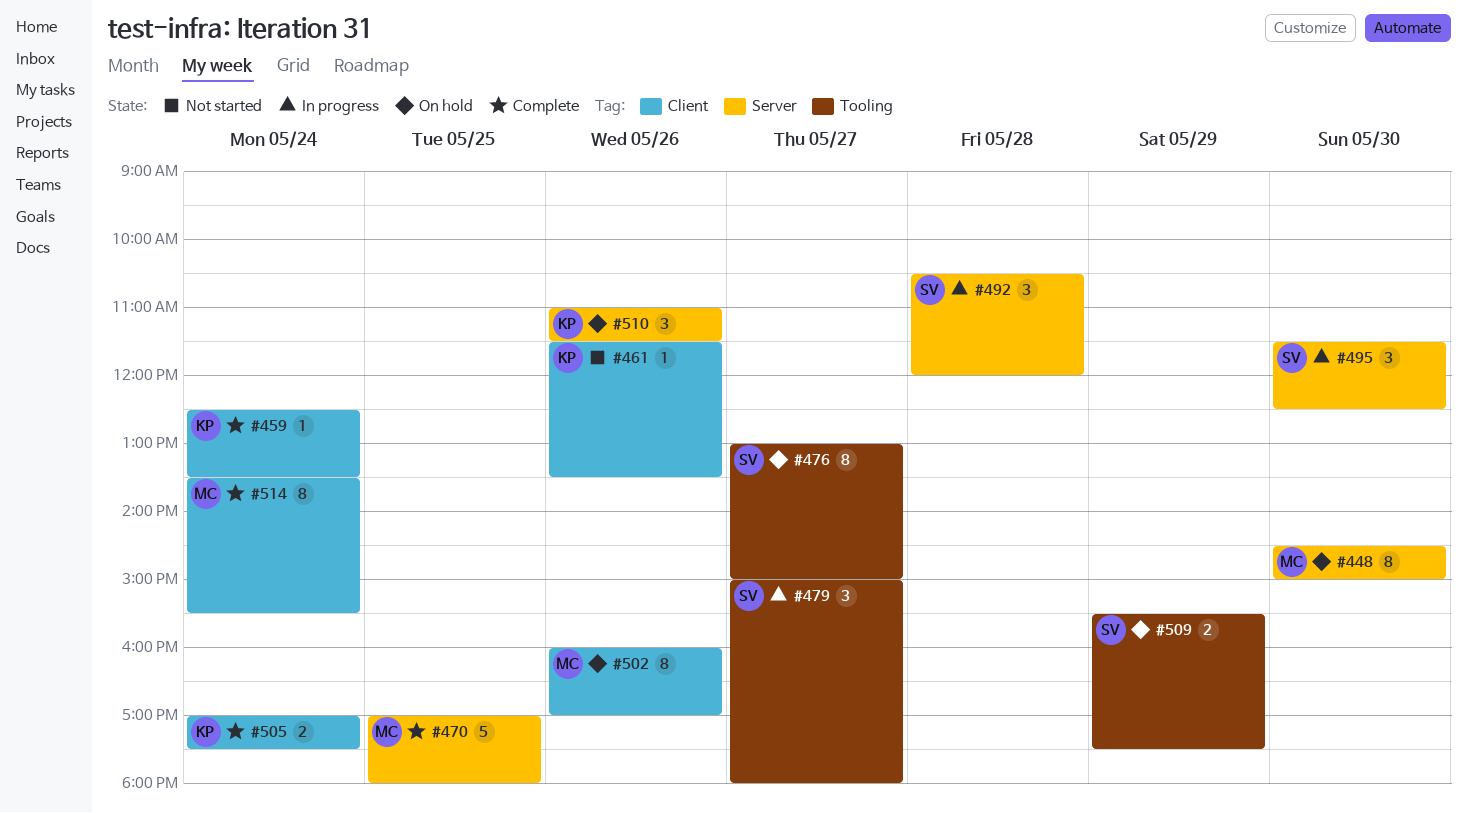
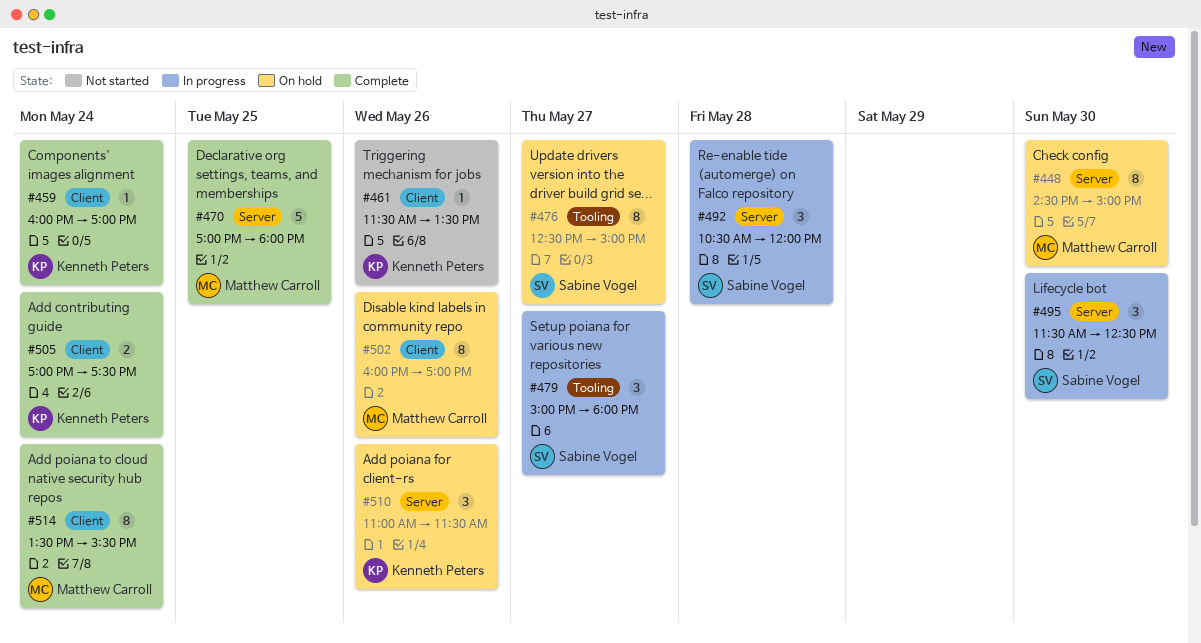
#459, begins: 12:30 -> 16:00
#459, ends: 13:30 -> 17:00
#476, begins: 13:00 -> 12:30
#509: present -> none

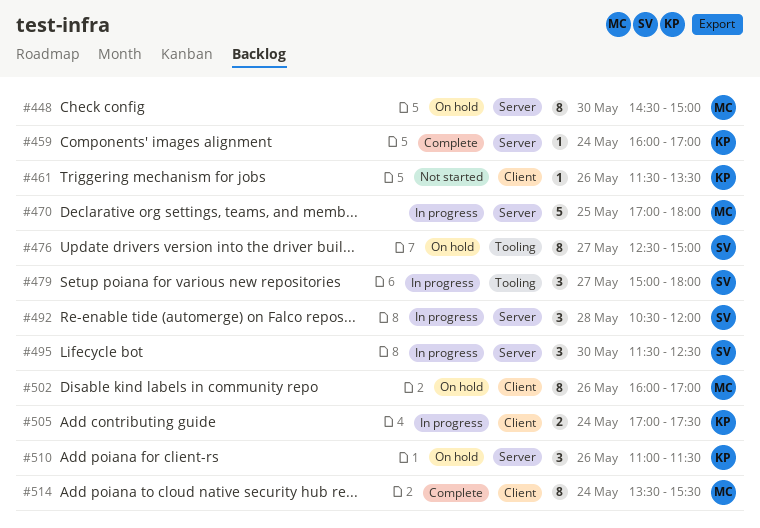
#459, label: Client -> Server
#470, status: Complete -> In progress
#505, status: Complete -> In progress

